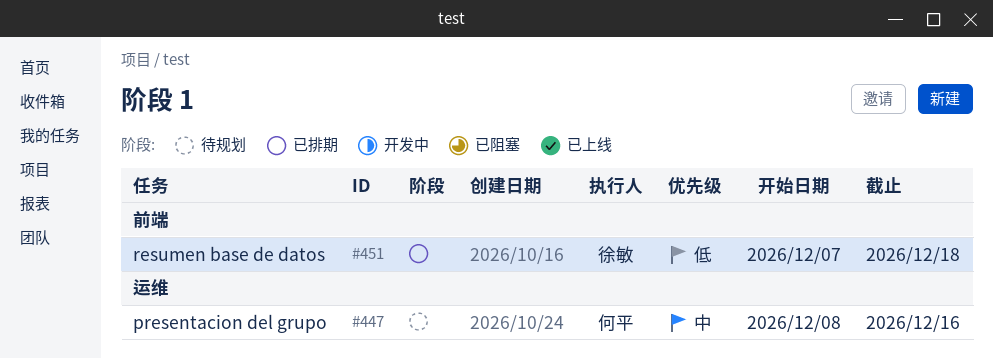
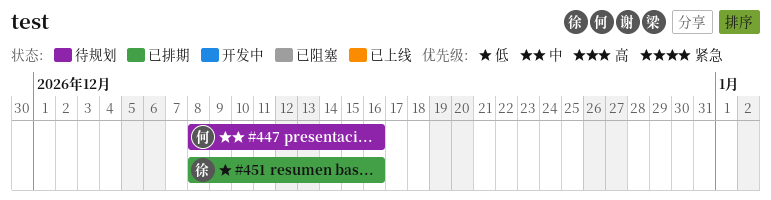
#451, start: Dec 7 -> Dec 8
#451, due: Dec 18 -> Dec 16

